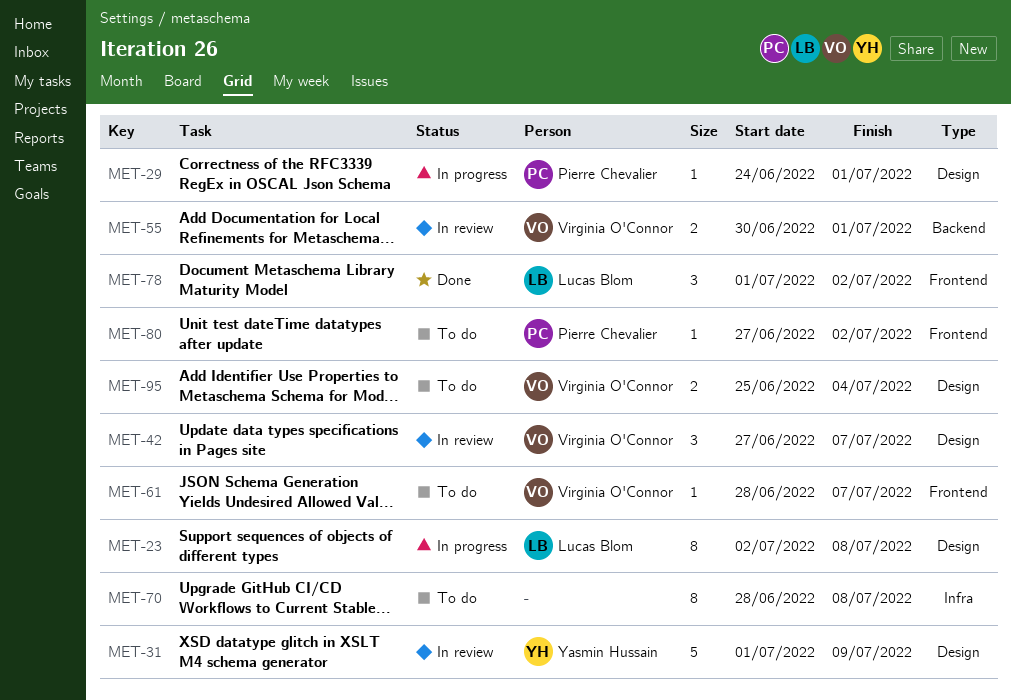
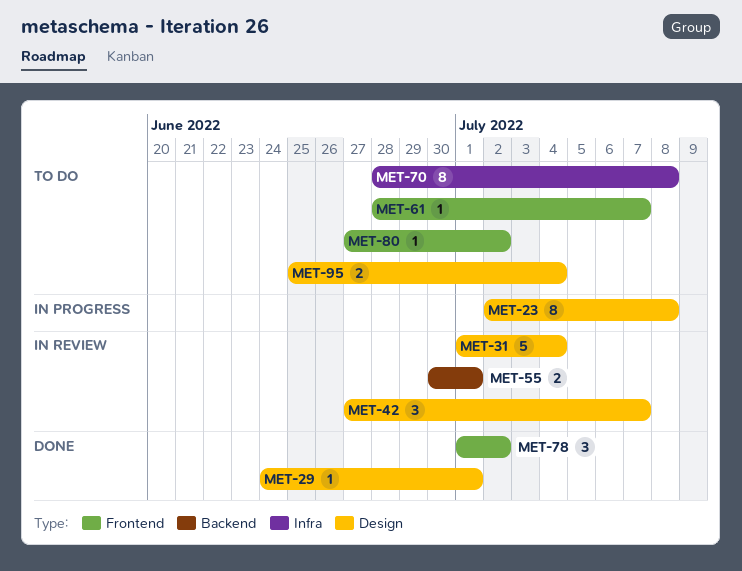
MET-29, status: In progress -> Done
MET-31, due: Jul 9 -> Jul 4

